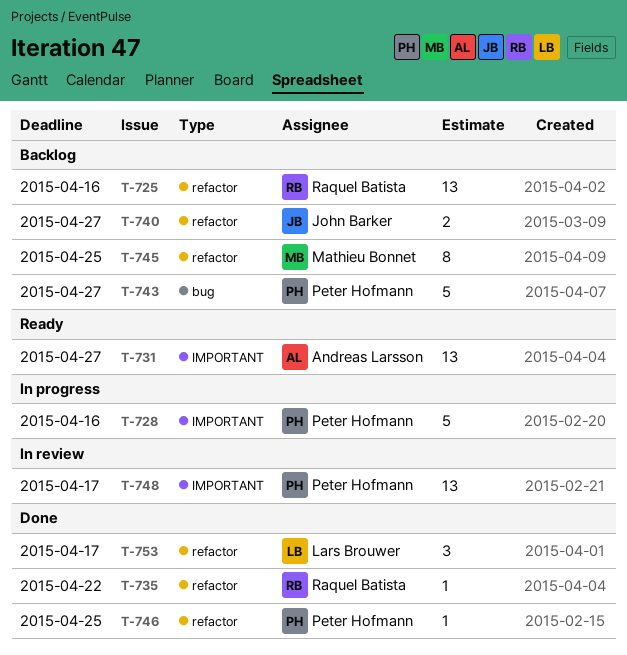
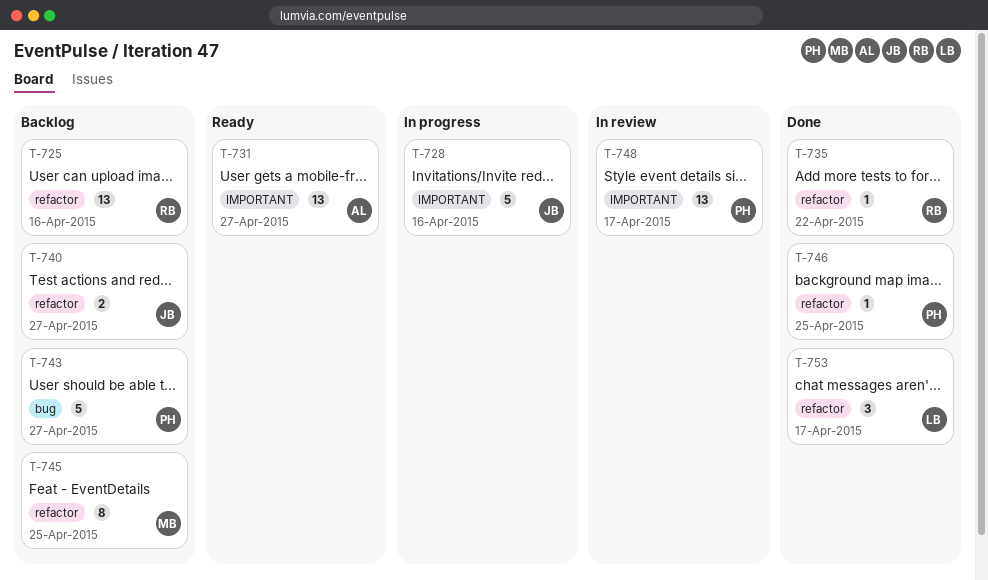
T-728, owner: Peter Hofmann -> John Barker

